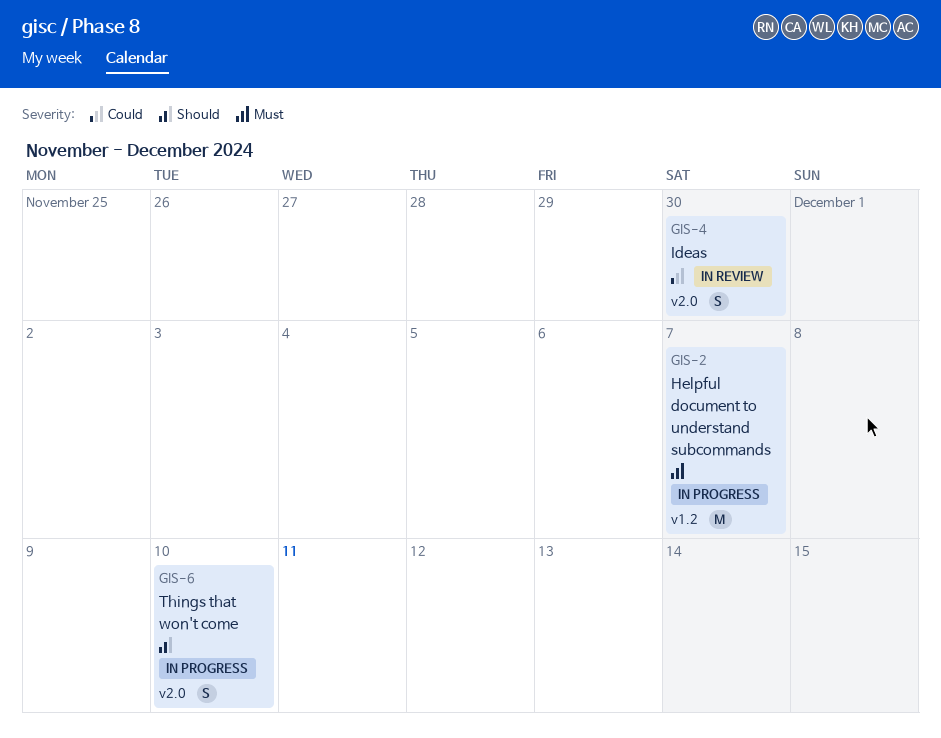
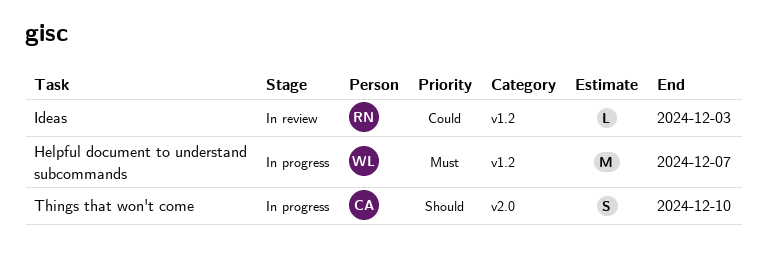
Ideas, label: v2.0 -> v1.2
Ideas, estimate: S -> L
Ideas, due: Nov 30 -> Dec 3

